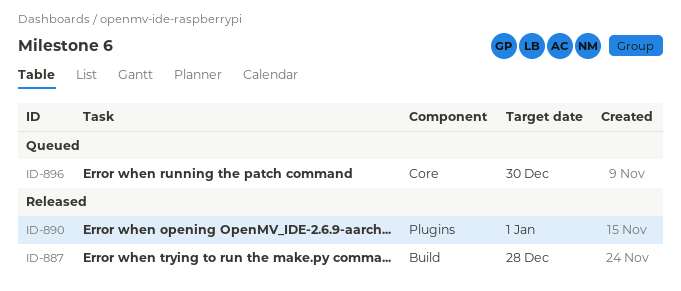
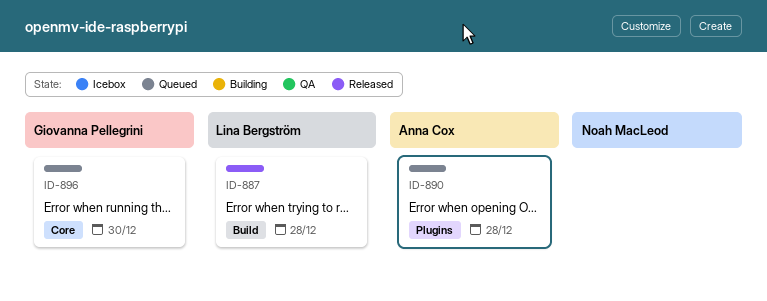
ID-890, status: Released -> Queued
ID-890, due: Jan 1 -> Dec 28

